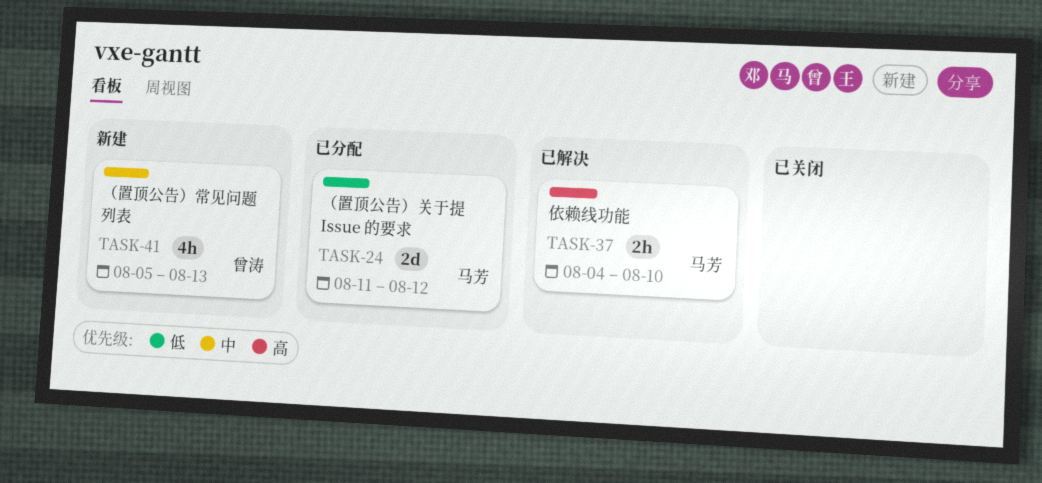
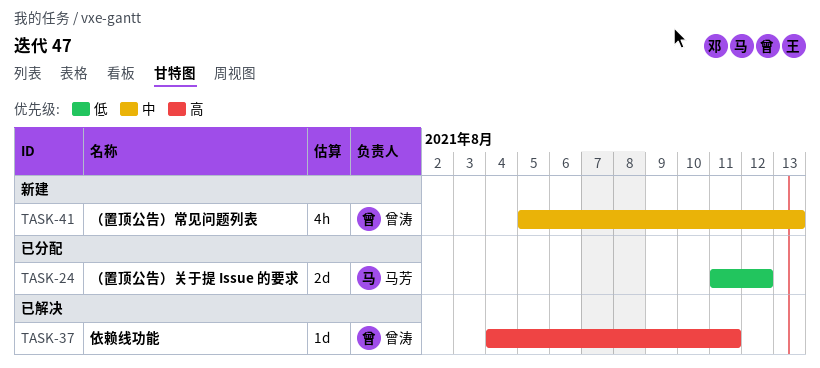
TASK-37, owner: 马芳 -> 曾涛
TASK-37, estimate: 2h -> 1d
TASK-37, due: Aug 10 -> Aug 11

